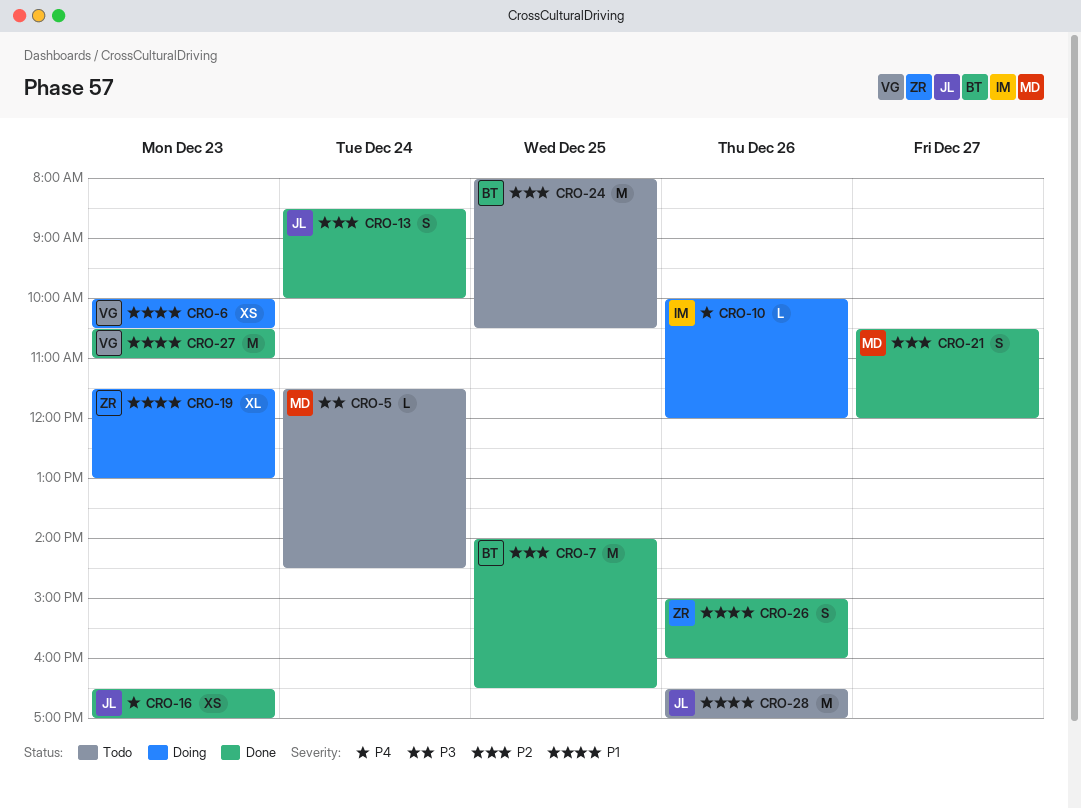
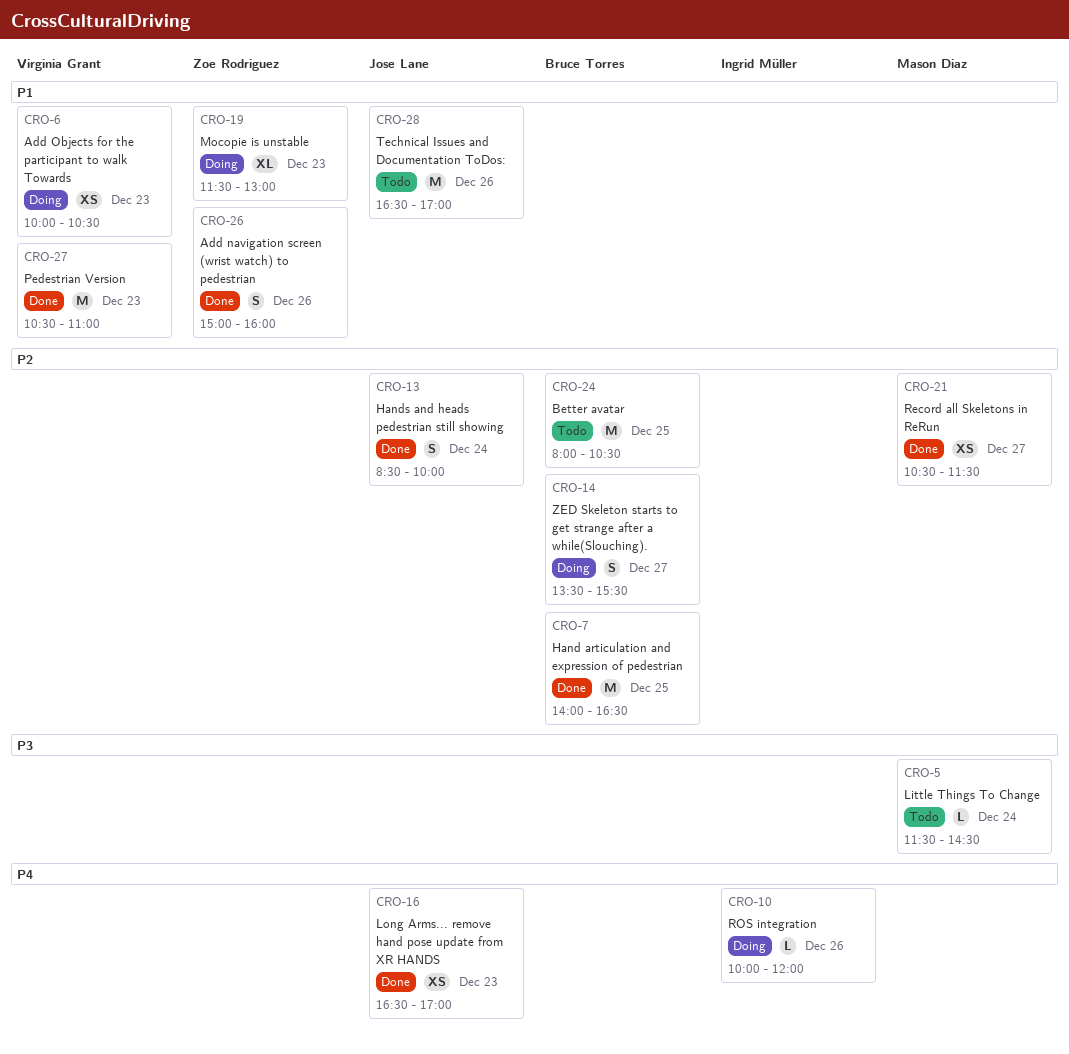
CRO-14: none -> present
CRO-21, estimate: S -> XS
CRO-21, ends: 12:00 -> 11:30

